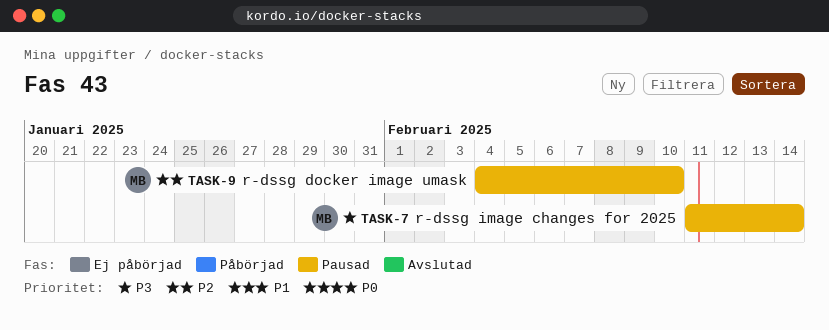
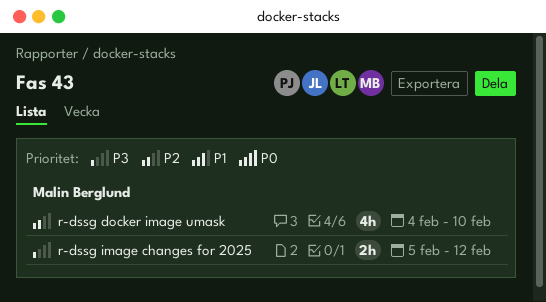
r-dssg image changes for 2025, start: Feb 11 -> Feb 5
r-dssg image changes for 2025, due: Feb 14 -> Feb 12

